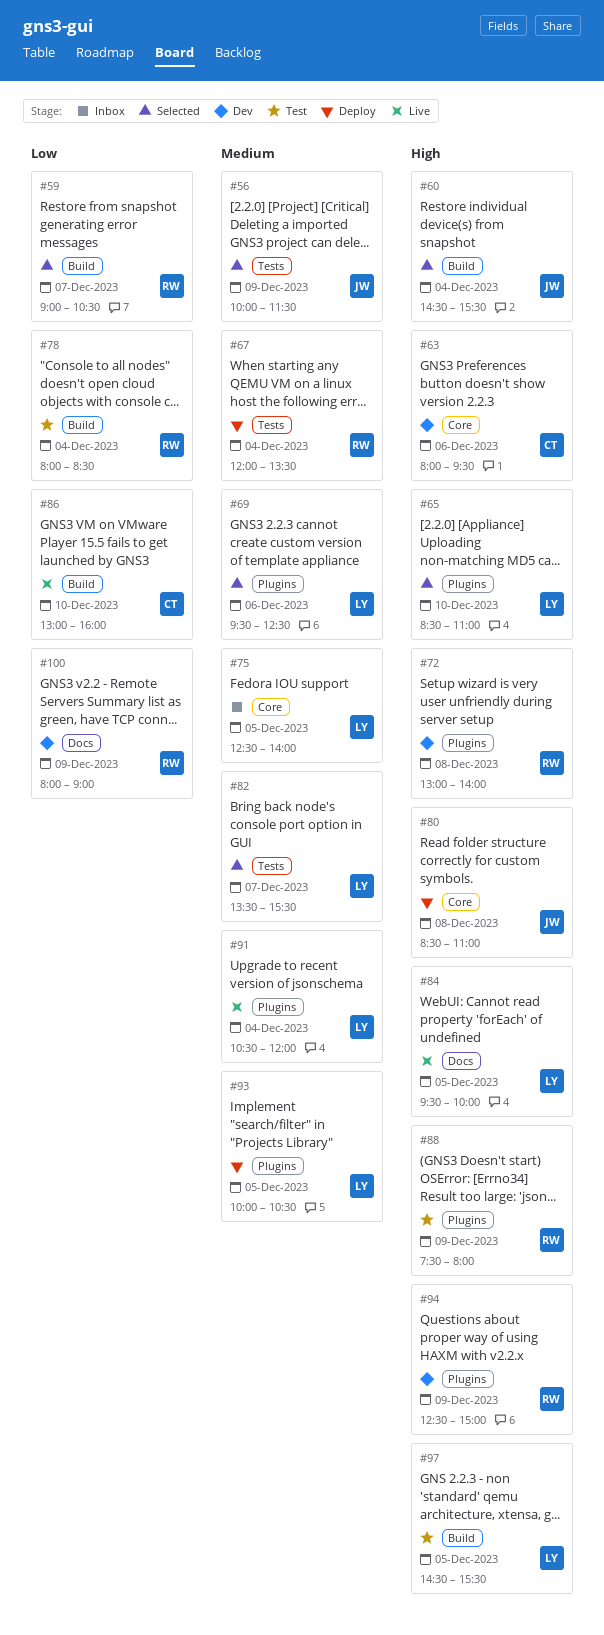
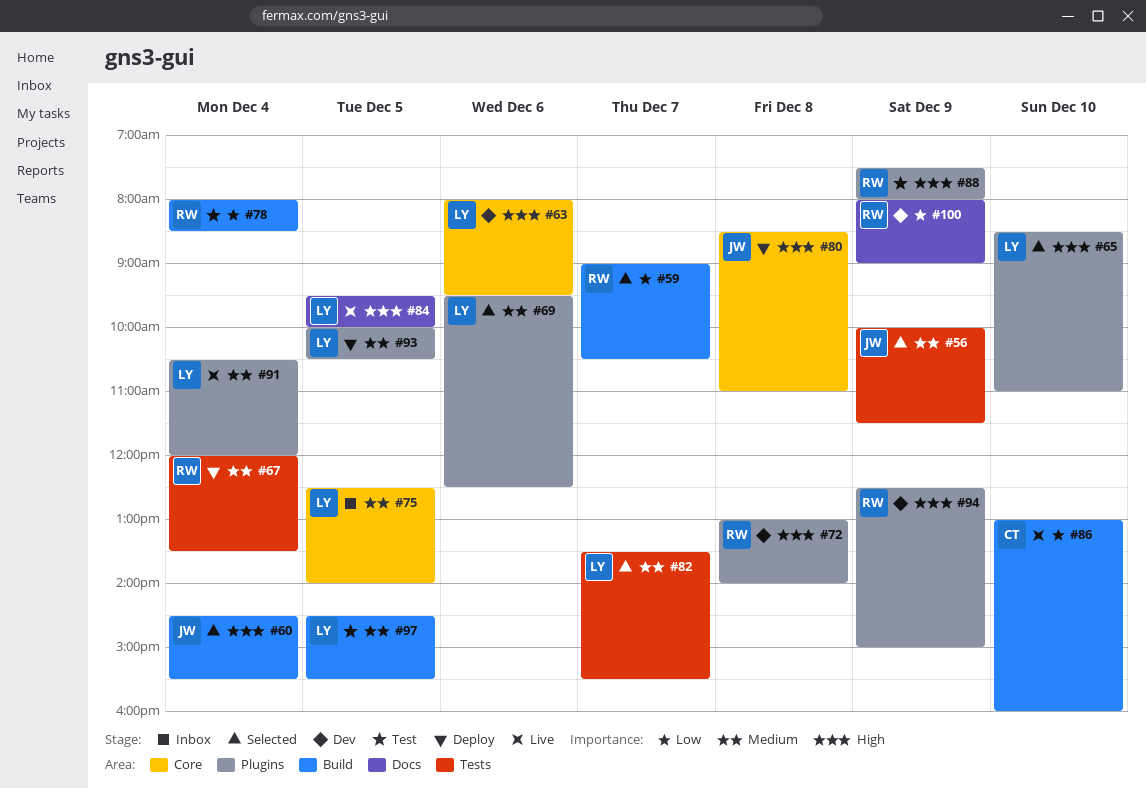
#63, owner: CT -> LY
#97, priority: High -> Medium

